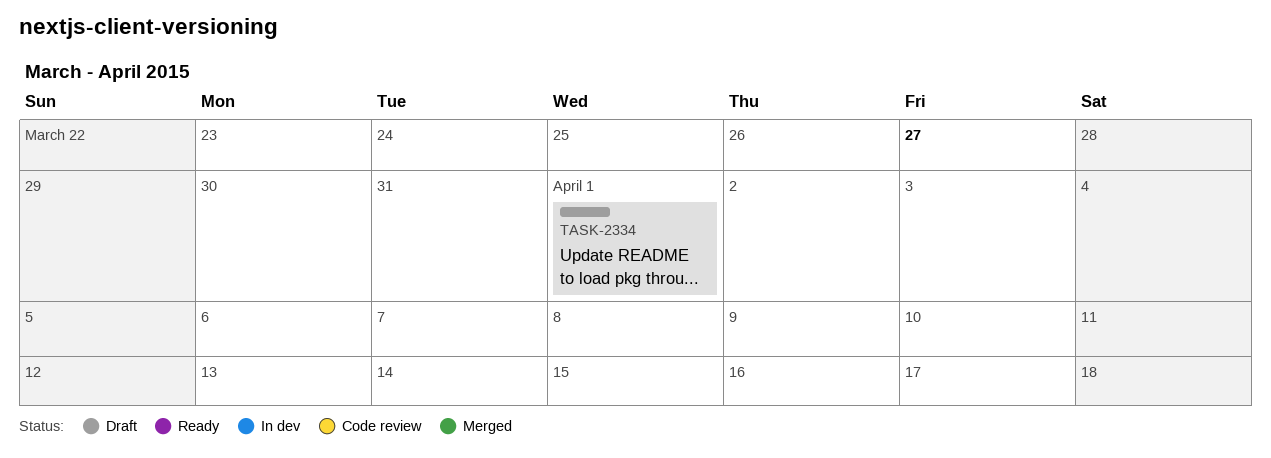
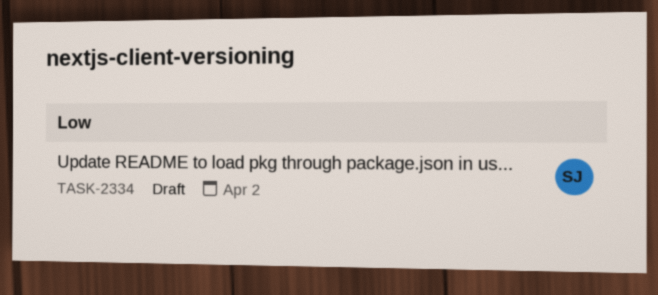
TASK-2334, due: Apr 1 -> Apr 2

